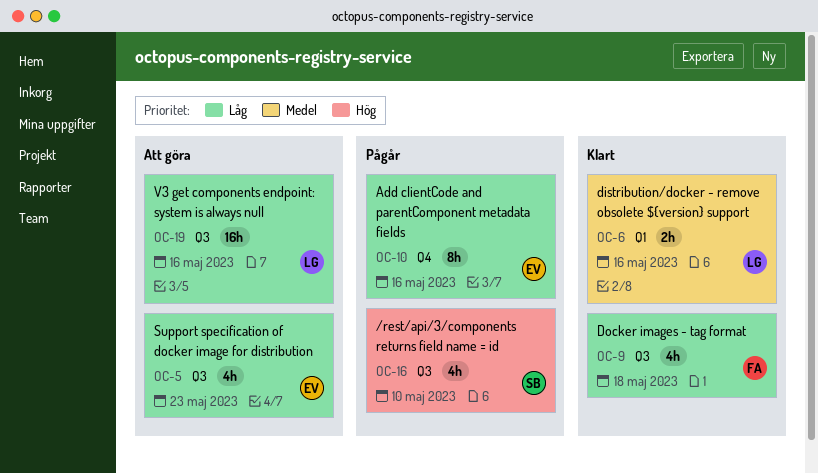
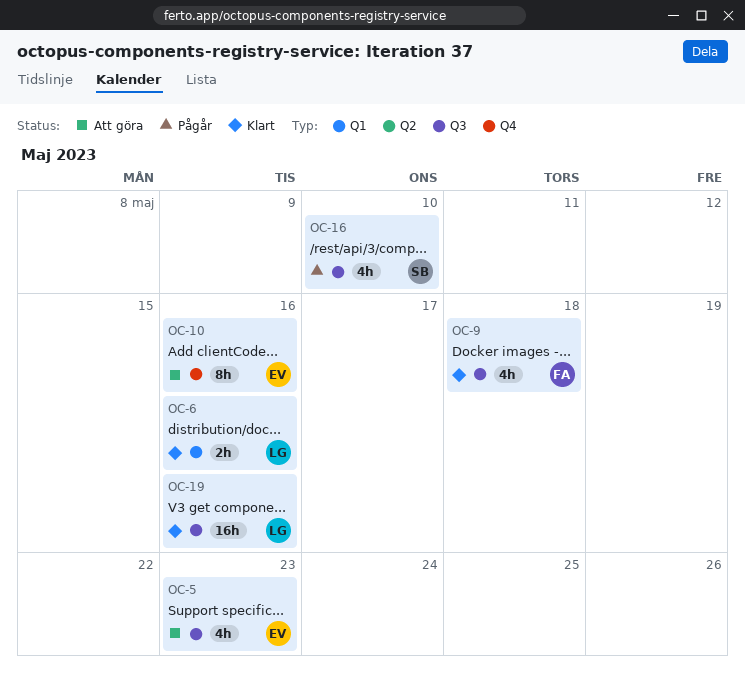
OC-10, status: Pågår -> Att göra
OC-19, status: Att göra -> Klart

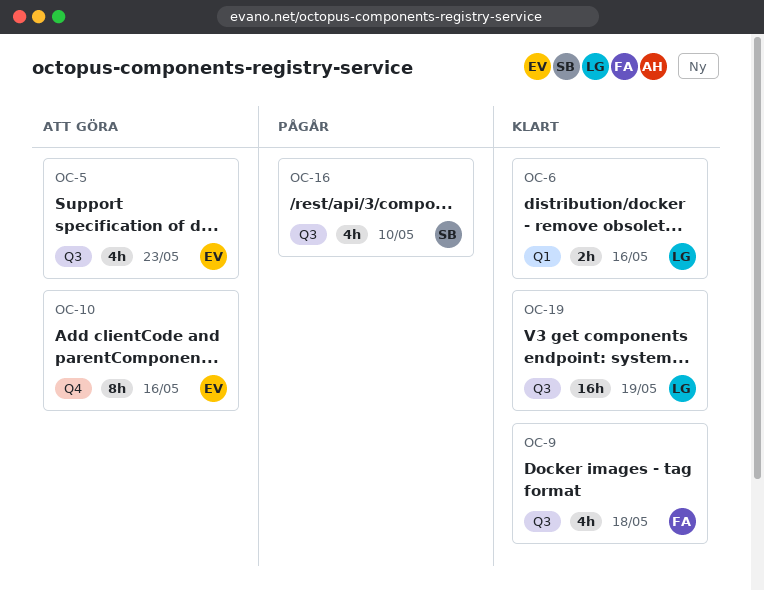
OC-19, due: May 16 -> May 19

